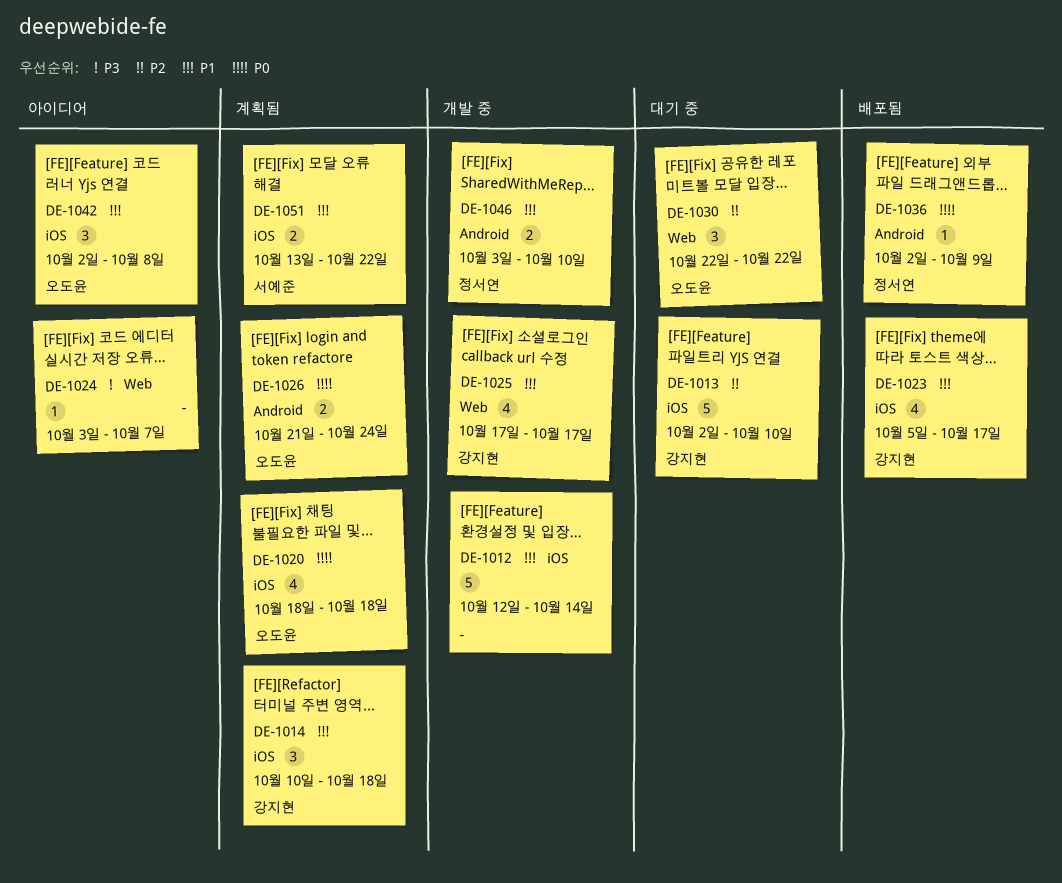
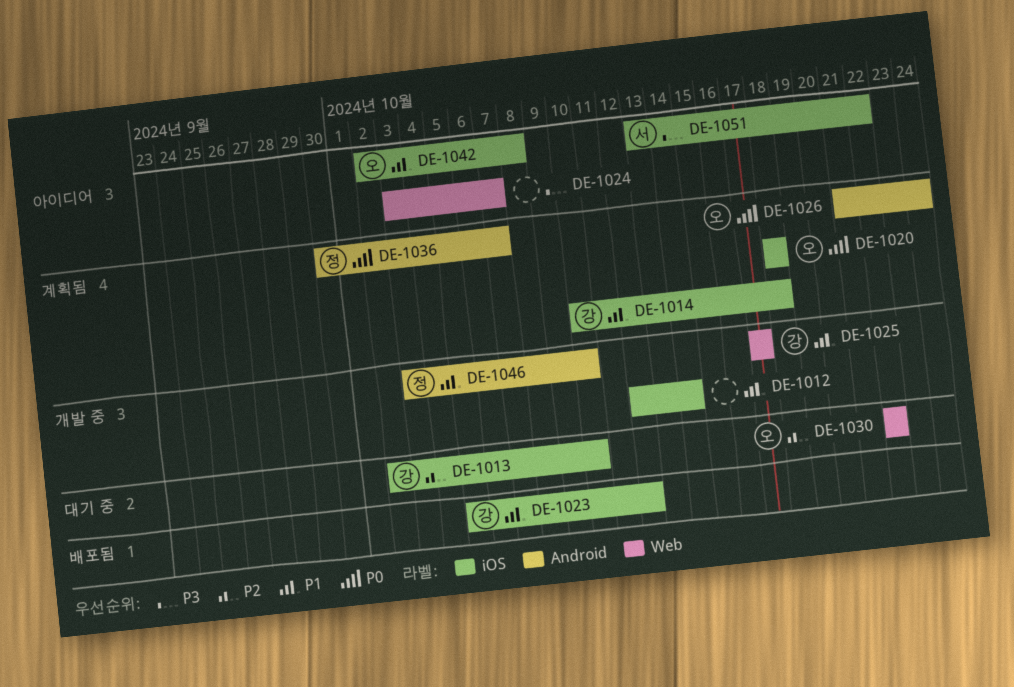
DE-1023, due: Oct 17 -> Oct 12
DE-1036, status: 배포됨 -> 계획됨
DE-1036, start: Oct 2 -> Sep 30
DE-1036, due: Oct 9 -> Oct 7
DE-1051, status: 계획됨 -> 아이디어
DE-1051, priority: P1 -> P3

